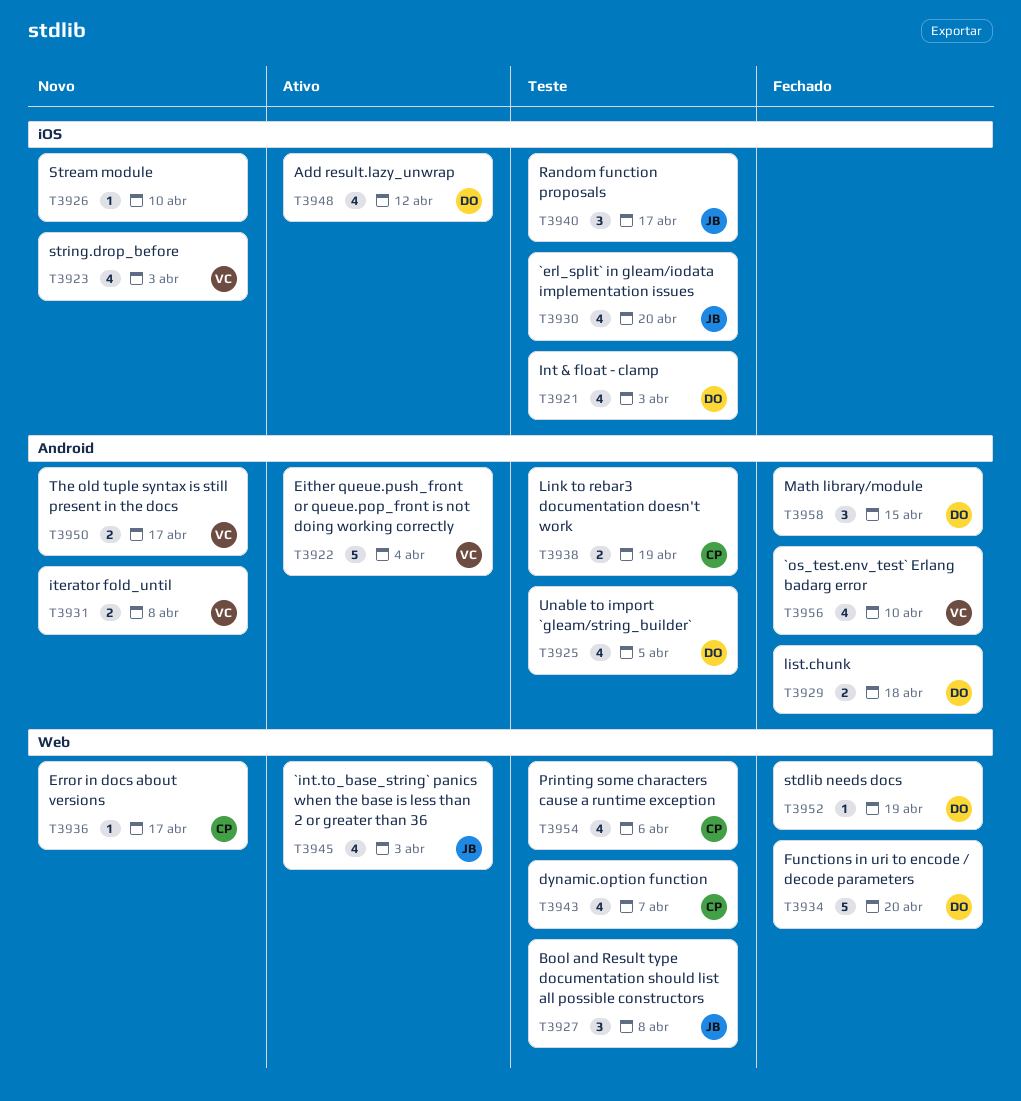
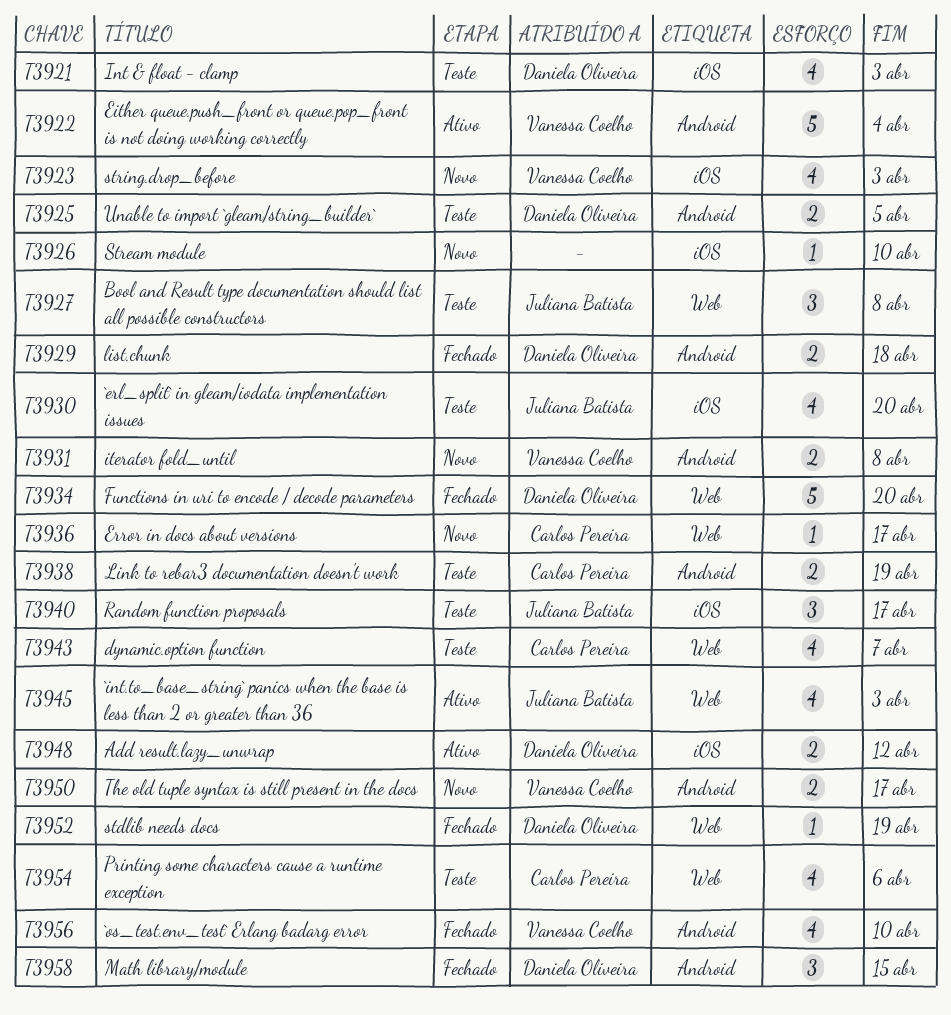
T3925, estimate: 4 -> 2
T3948, estimate: 4 -> 2

